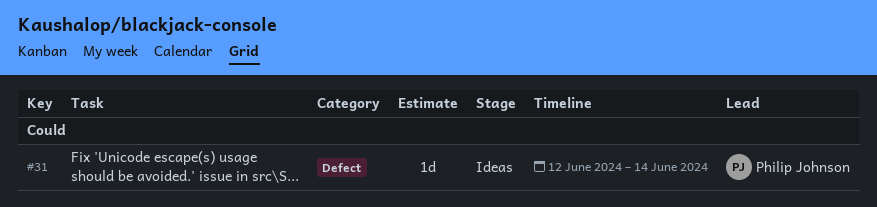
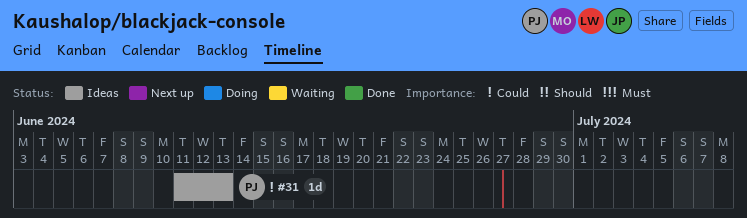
#31, start: Jun 12 -> Jun 11
#31, due: Jun 14 -> Jun 13

